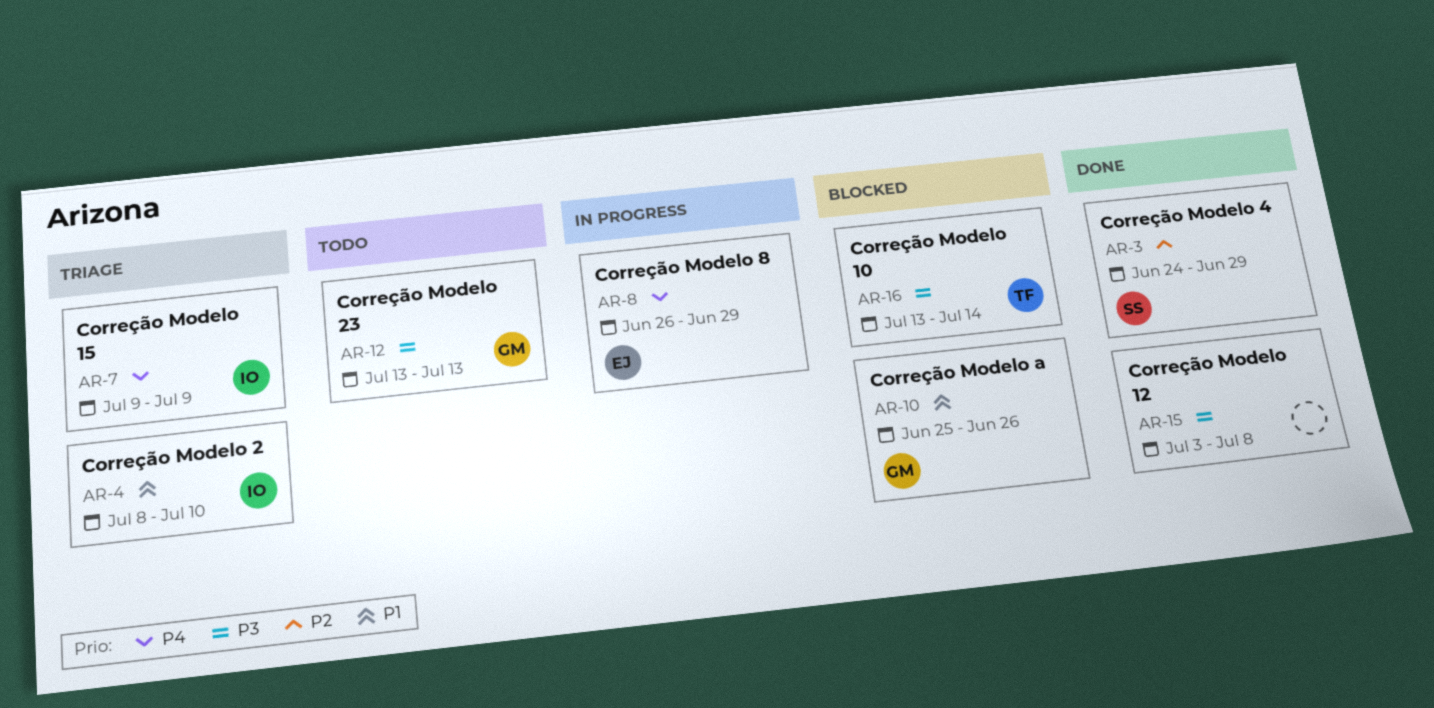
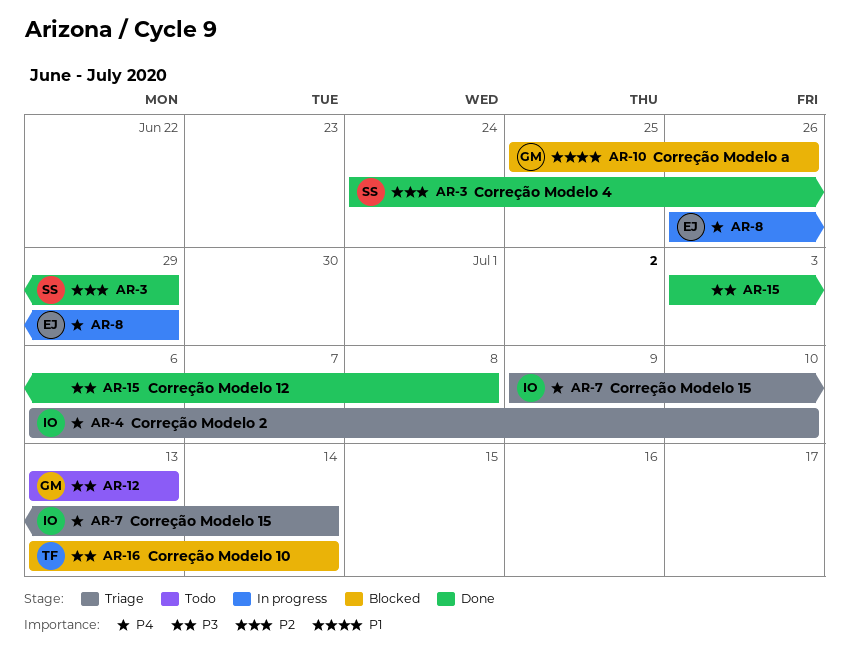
AR-4, priority: P1 -> P4
AR-4, start: Jul 8 -> Jul 6
AR-7, due: Jul 9 -> Jul 14

